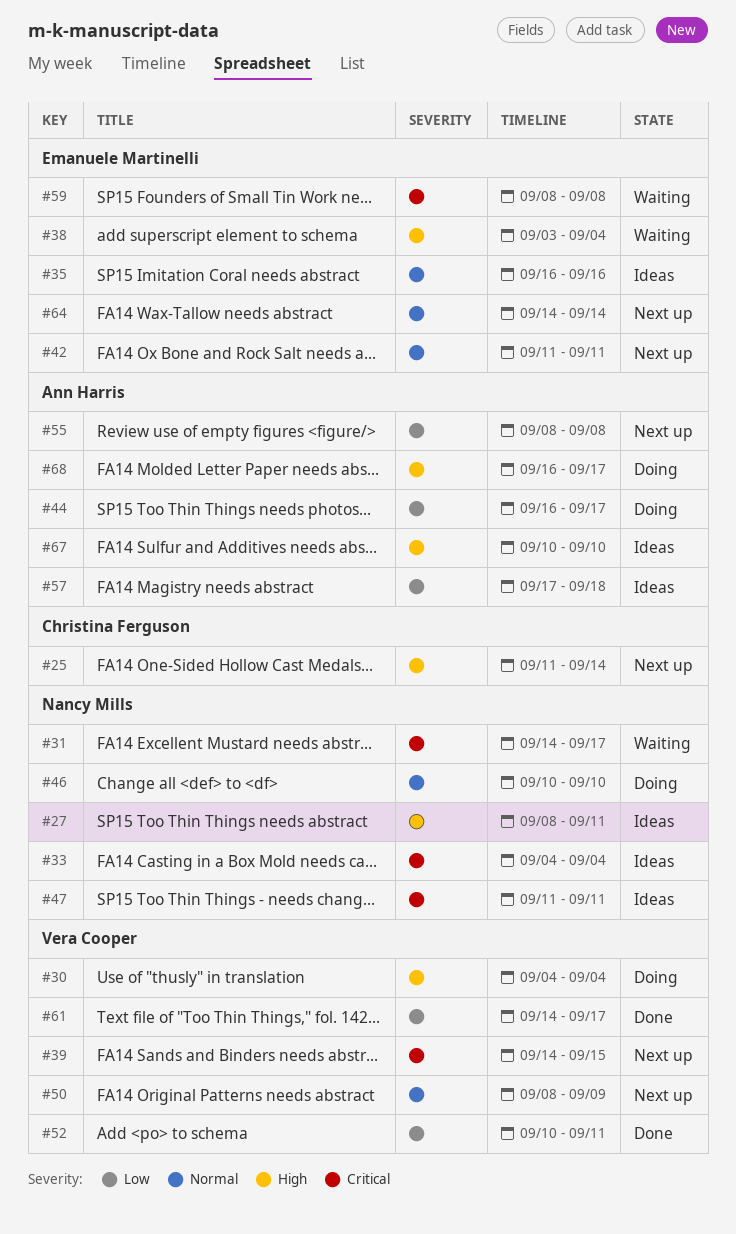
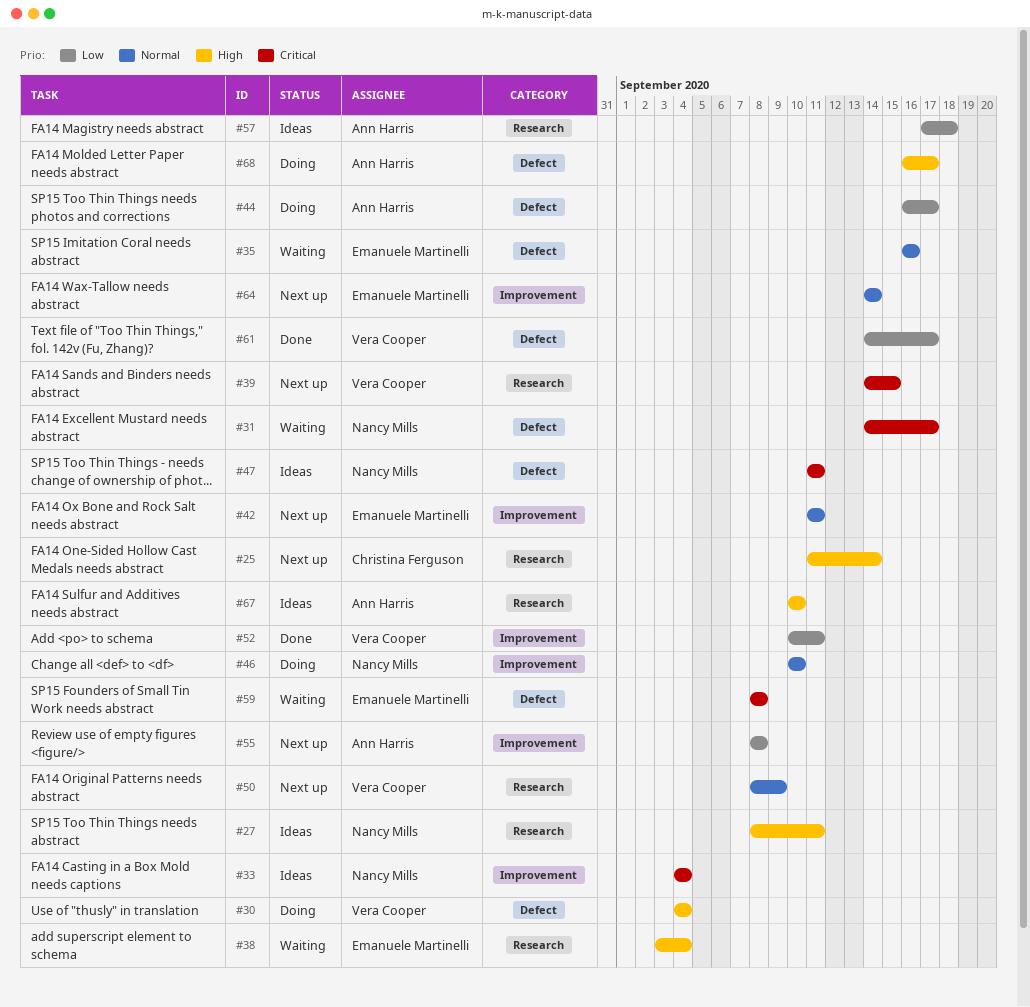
#35, status: Ideas -> Waiting

